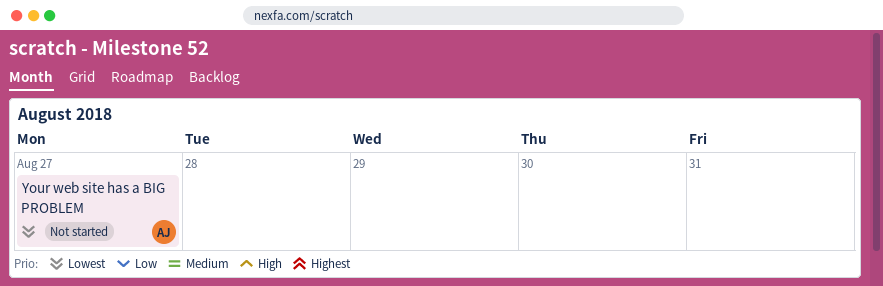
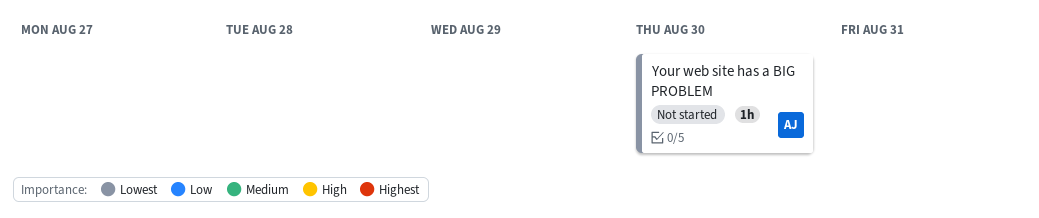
Your web site has a BIG PROBLEM, due: Aug 27 -> Aug 30

